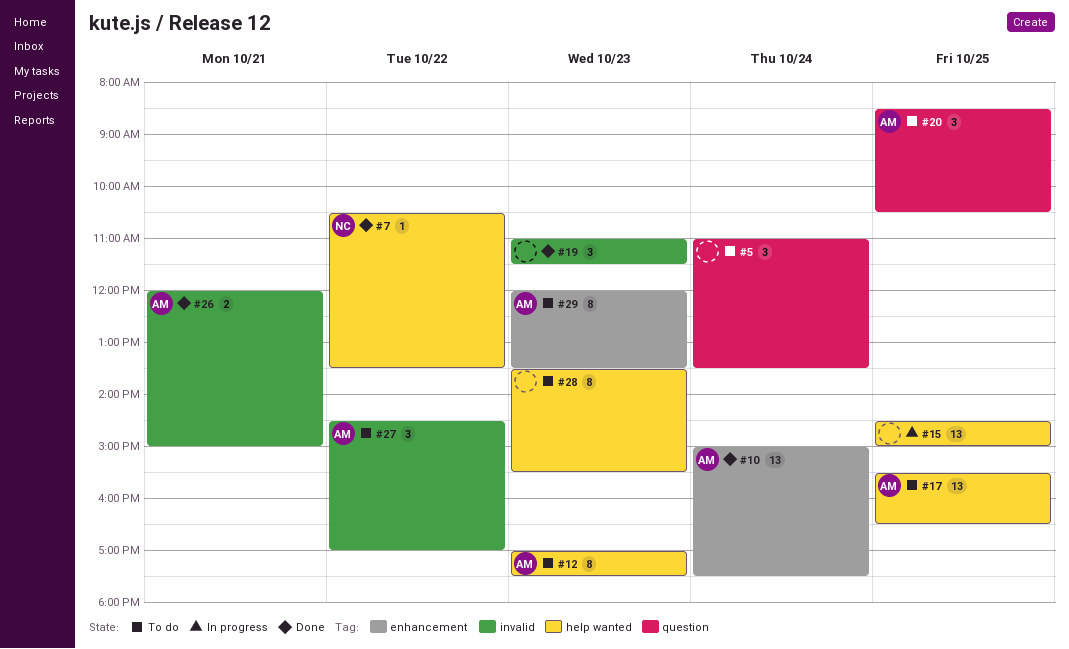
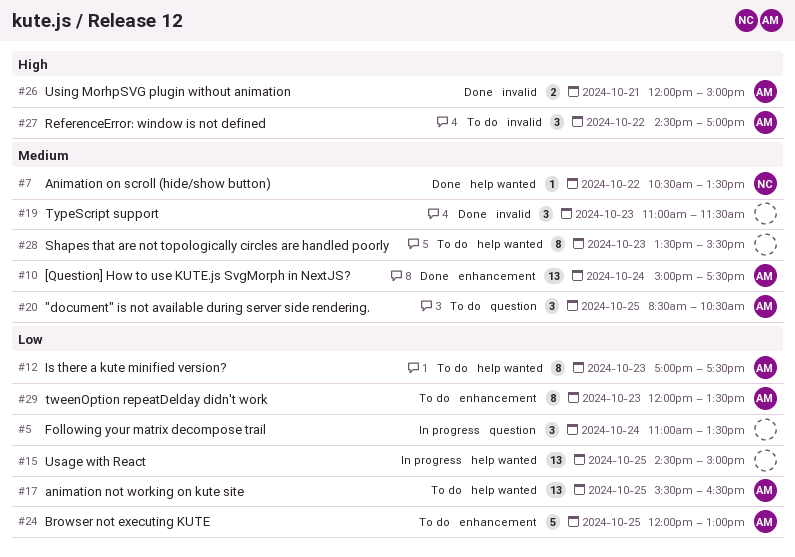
#5, status: To do -> In progress
#24: none -> present

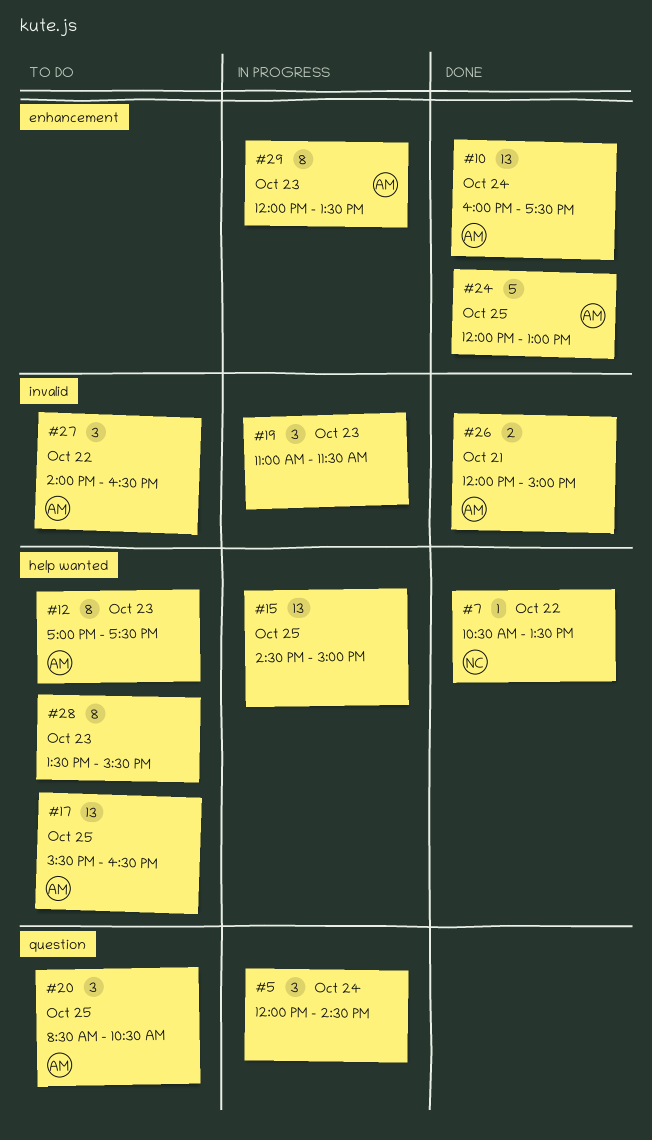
#5, begins: 11:00 -> 12:00
#5, ends: 13:30 -> 14:30
#10, begins: 15:00 -> 16:00
#19, status: Done -> In progress
#24, status: To do -> Done
#27, begins: 14:30 -> 14:00
#27, ends: 17:00 -> 16:30
#29, status: To do -> In progress

